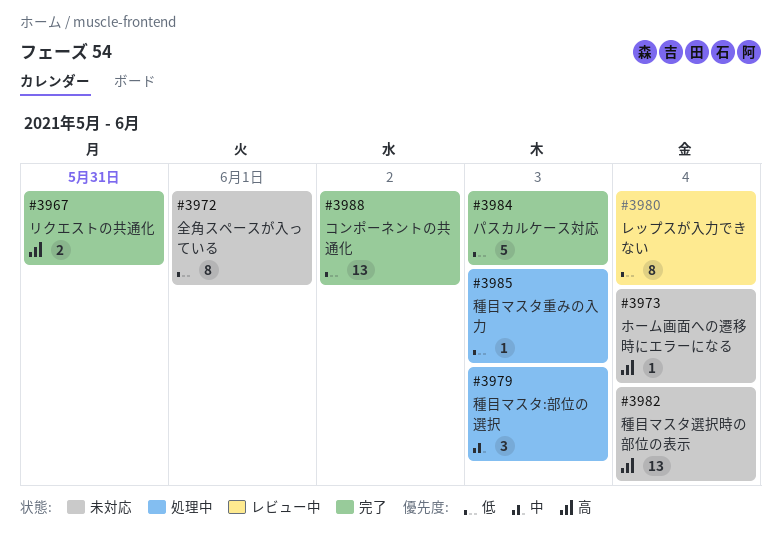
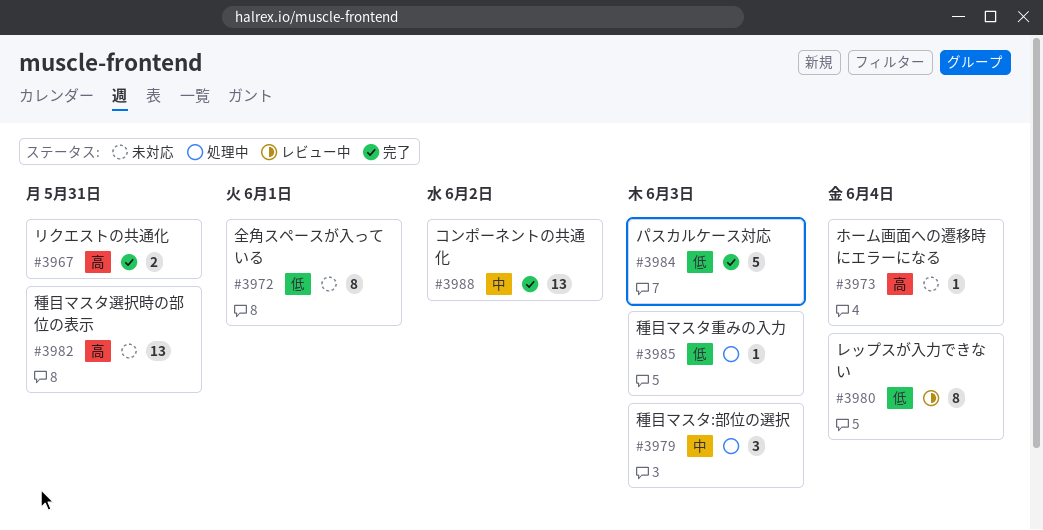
#3982, due: Jun 4 -> May 31
#3988, priority: 低 -> 中

